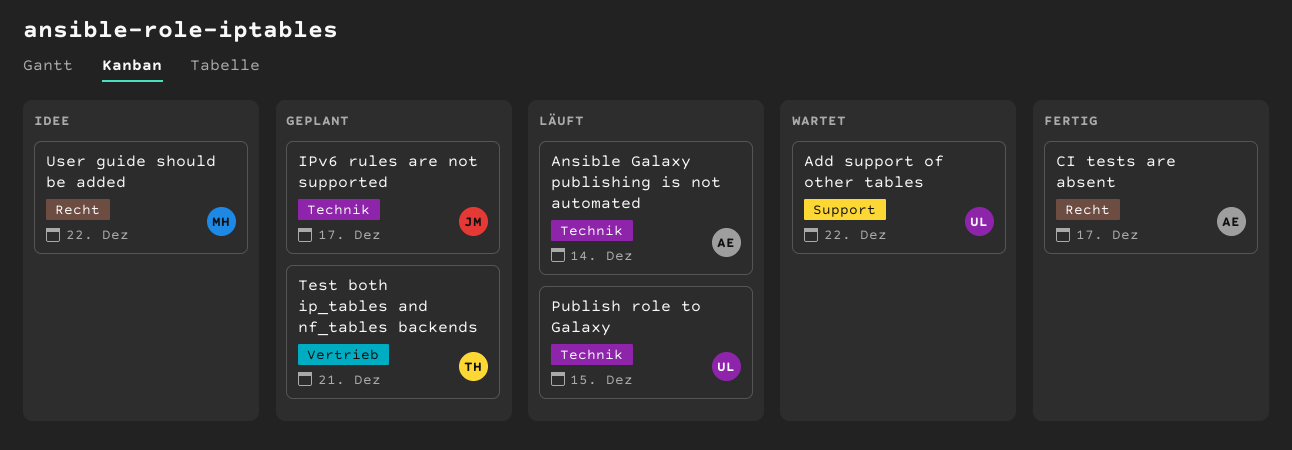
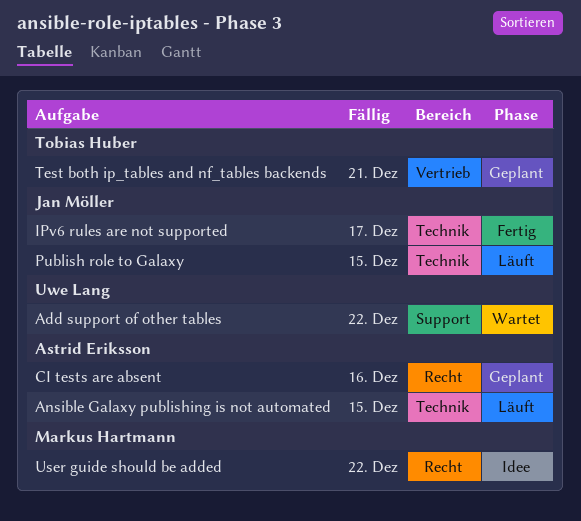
Ansible Galaxy publishing is not automated, due: Dec 14 -> Dec 15
CI tests are absent, status: Fertig -> Geplant
CI tests are absent, due: Dec 17 -> Dec 16
IPv6 rules are not supported, status: Geplant -> Fertig
Publish role to Galaxy, owner: Uwe Lang -> Jan Möller

